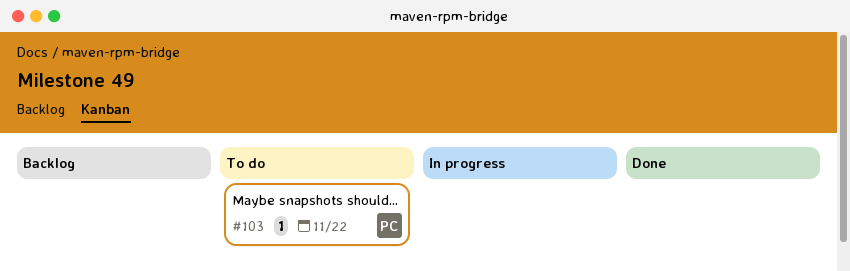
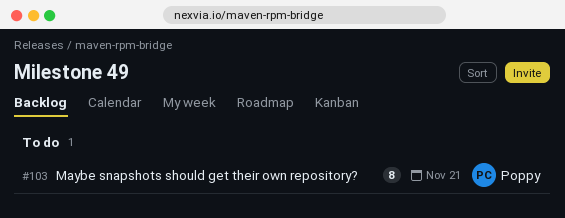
#103, estimate: 1 -> 8
#103, due: Nov 22 -> Nov 21

